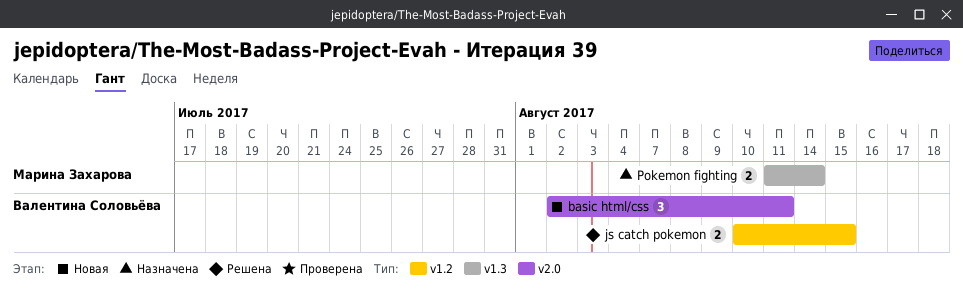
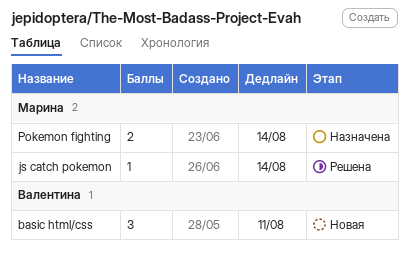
js catch pokemon, owner: Валентина Соловьёва -> Марина Захарова
js catch pokemon, estimate: 2 -> 1
js catch pokemon, due: Aug 15 -> Aug 14

